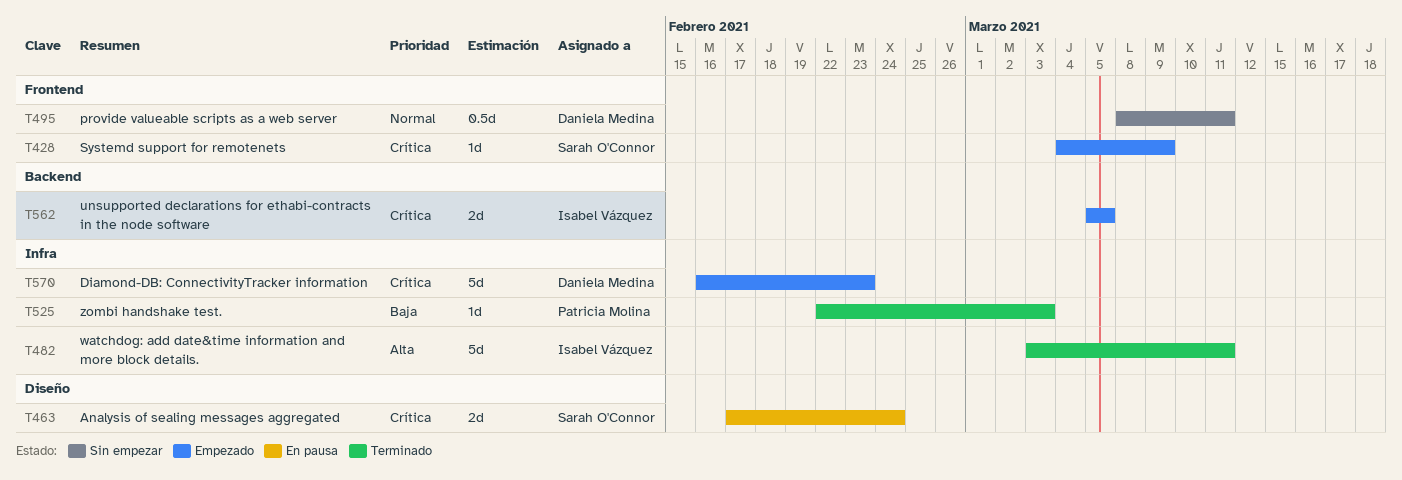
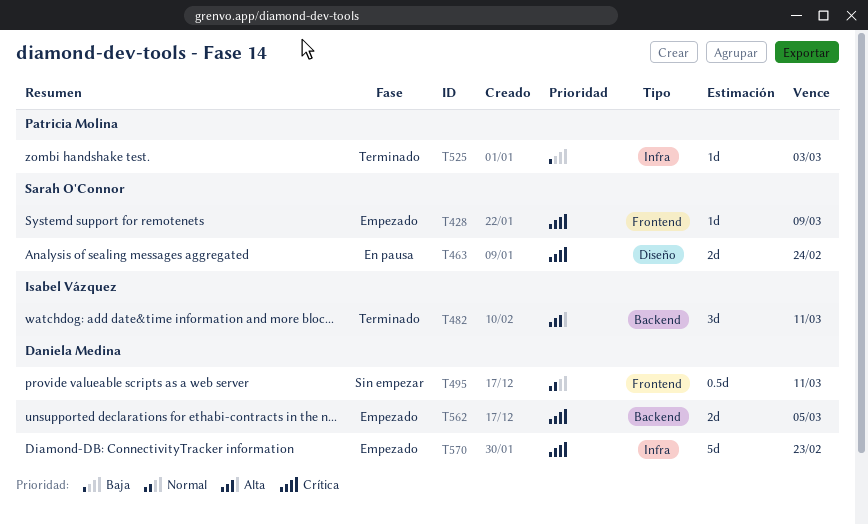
T482, label: Infra -> Backend
T482, estimate: 5d -> 3d
T562, owner: Isabel Vázquez -> Daniela Medina

